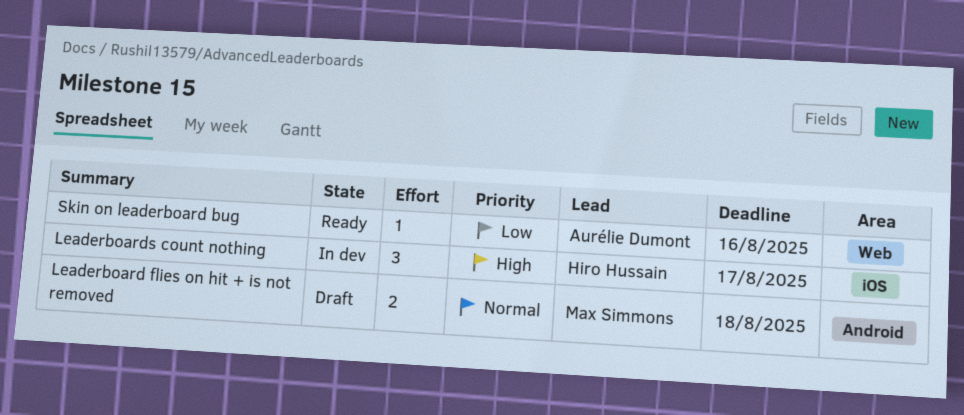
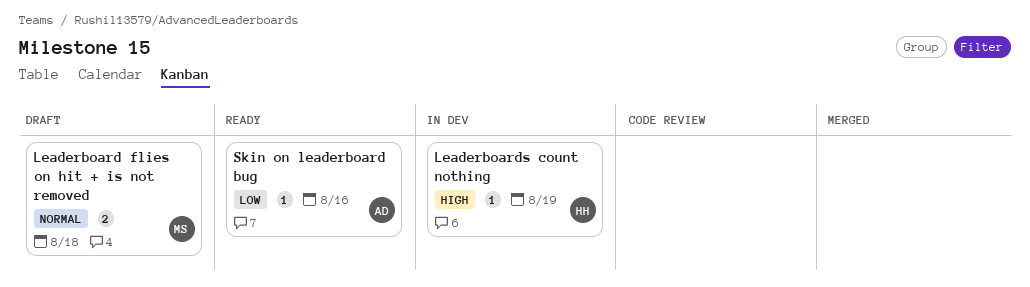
Leaderboards count nothing, estimate: 3 -> 1
Leaderboards count nothing, due: Aug 17 -> Aug 19

